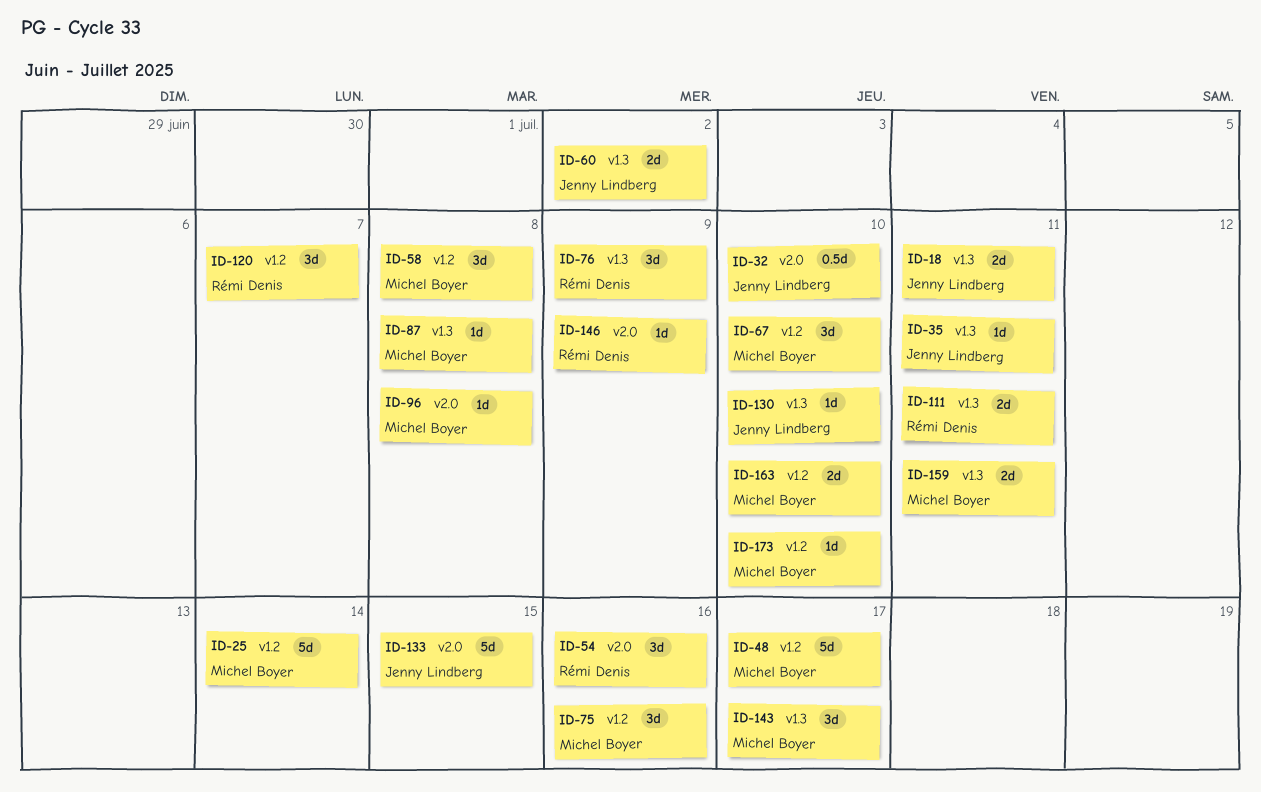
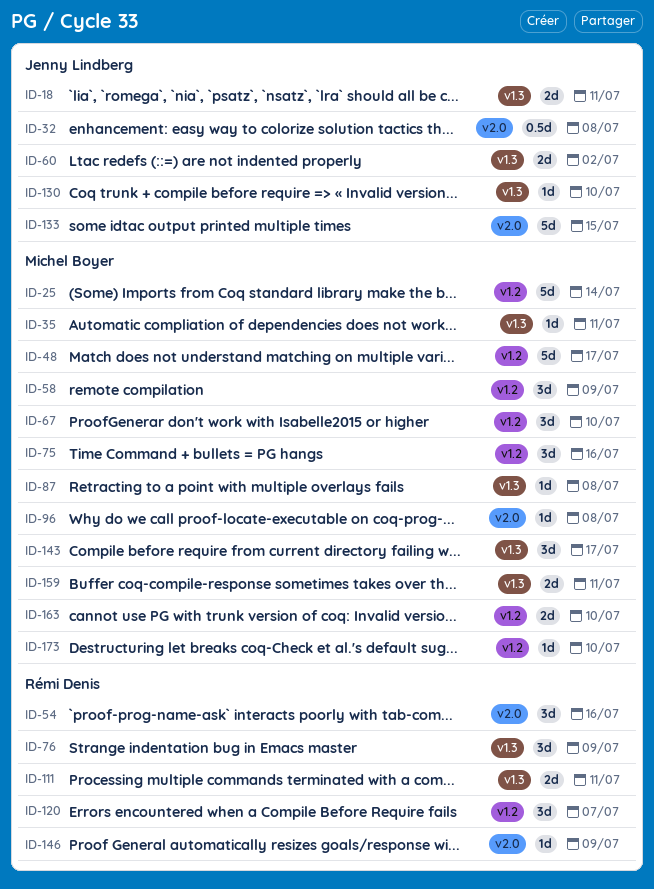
ID-32, due: Jul 10 -> Jul 8
ID-35, owner: Jenny Lindberg -> Michel Boyer
ID-58, due: Jul 8 -> Jul 9

